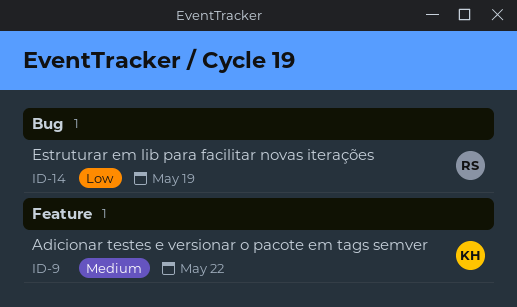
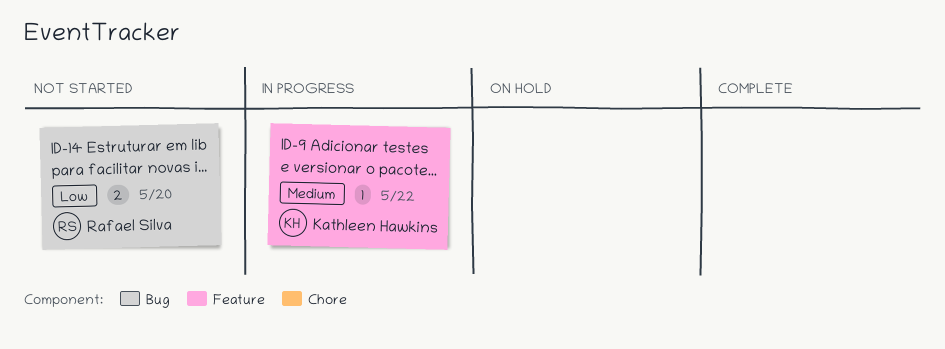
ID-14, due: May 19 -> May 20

